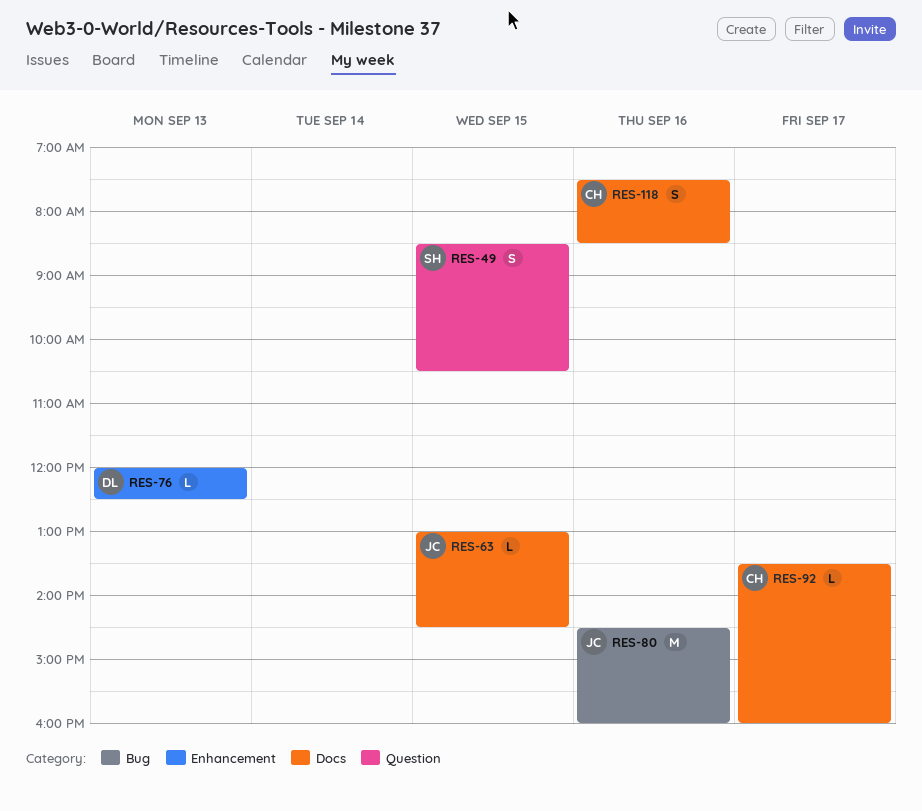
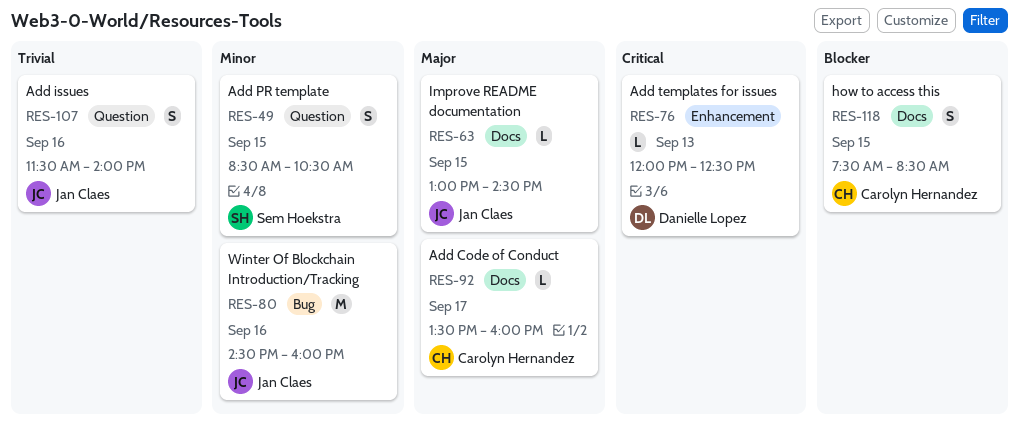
RES-107: none -> present
RES-118, day: Sep 16 -> Sep 15

